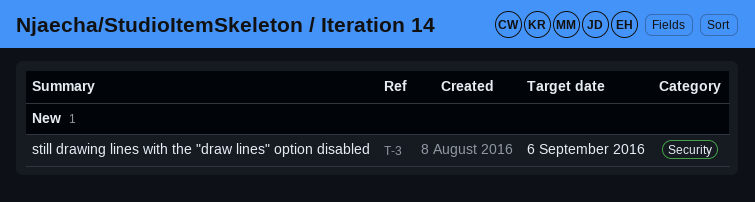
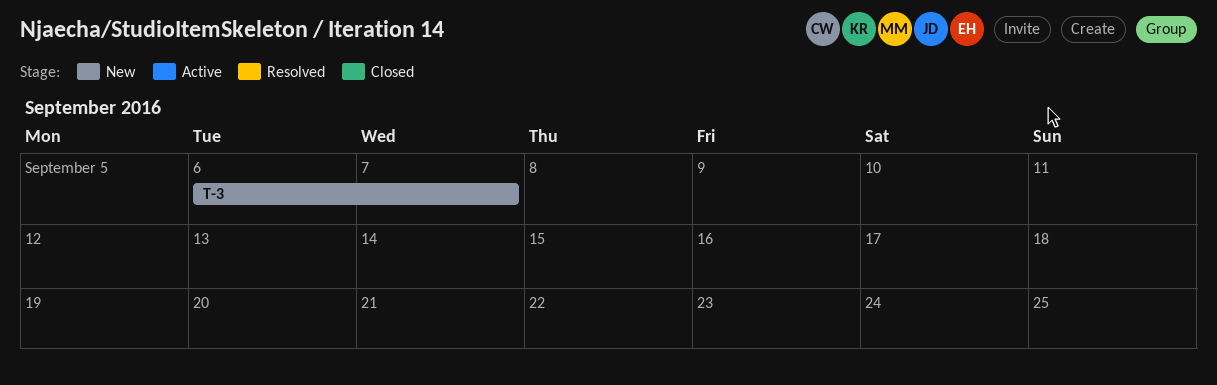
T-3, due: Sep 6 -> Sep 7

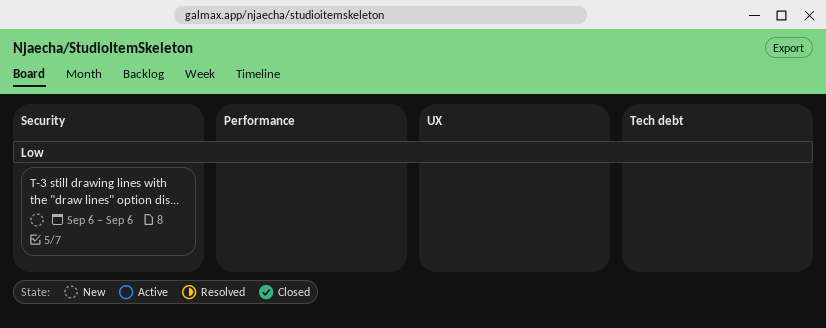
T-3, due: Sep 7 -> Sep 6

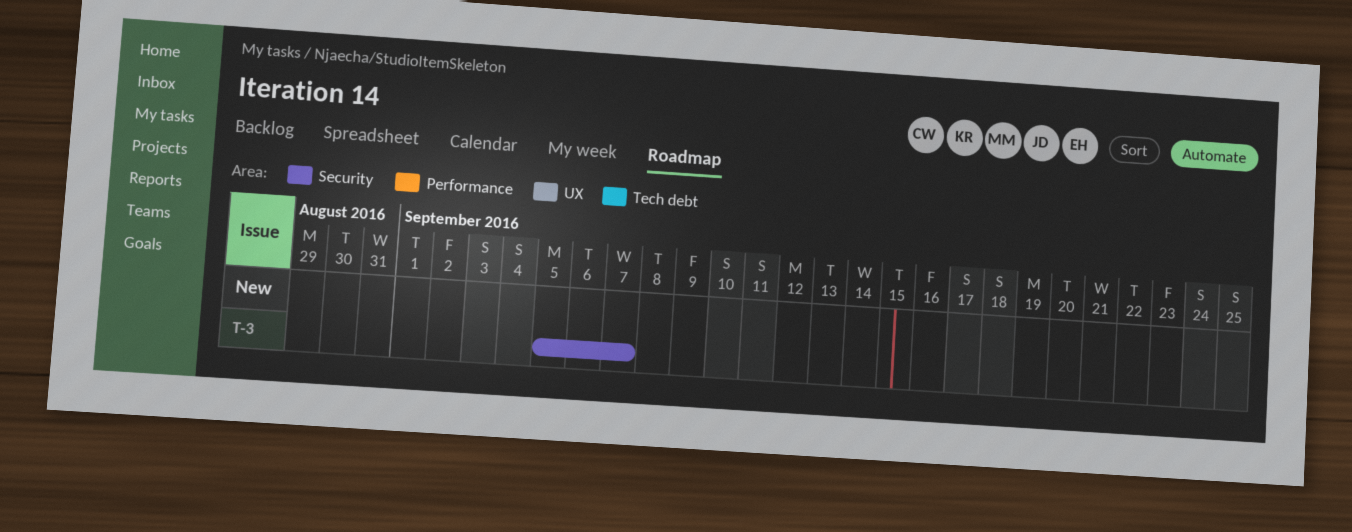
T-3, start: Sep 6 -> Sep 5
T-3, due: Sep 6 -> Sep 7

